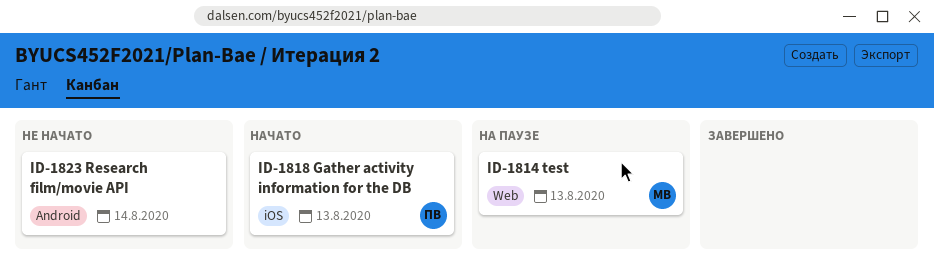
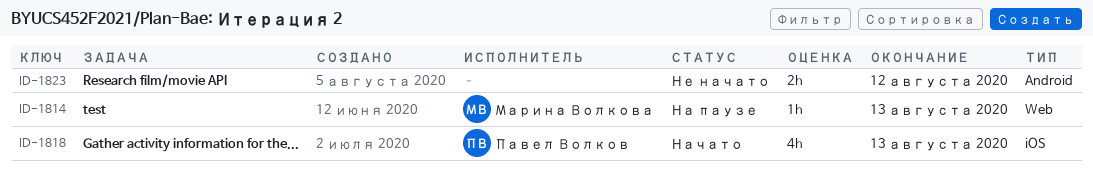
ID-1823, due: Aug 14 -> Aug 12

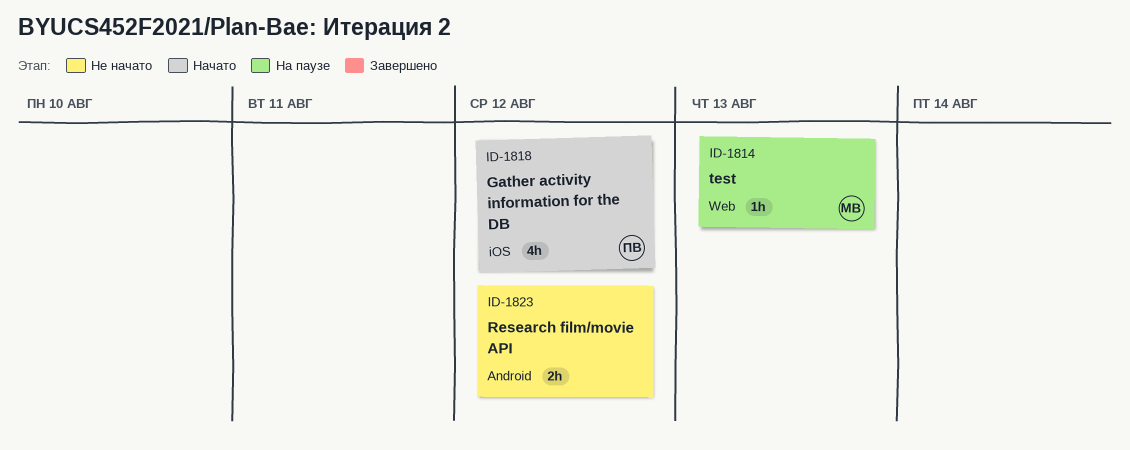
ID-1818, due: Aug 13 -> Aug 12

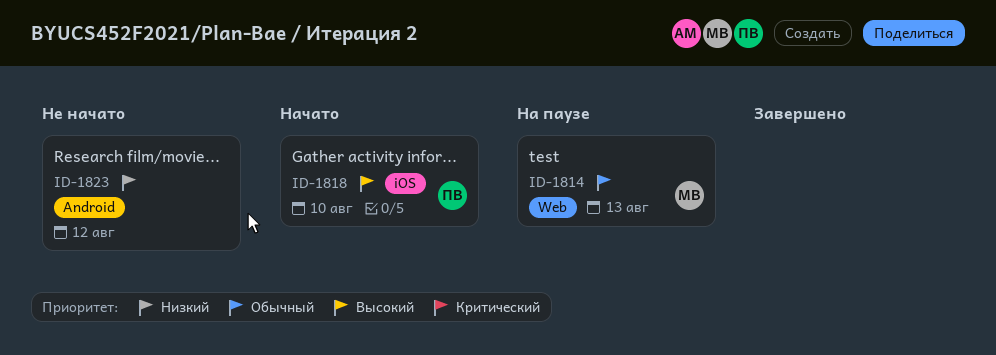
ID-1818, due: Aug 12 -> Aug 10

